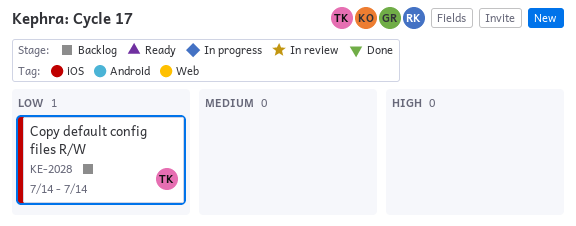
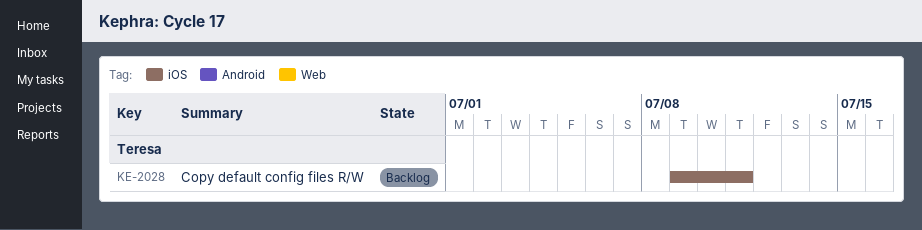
KE-2028, start: Jul 14 -> Jul 9
KE-2028, due: Jul 14 -> Jul 11

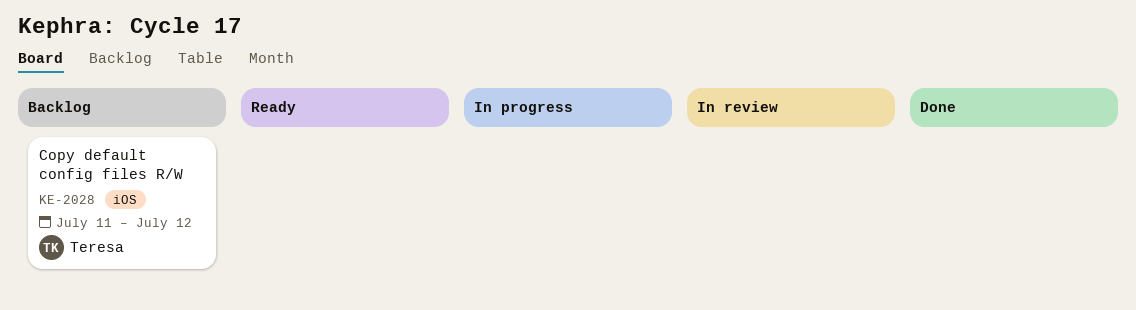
KE-2028, start: Jul 9 -> Jul 11
KE-2028, due: Jul 11 -> Jul 12

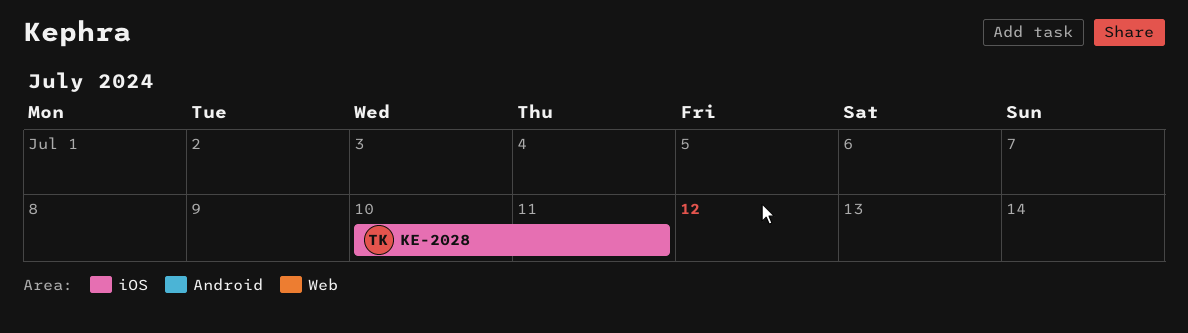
KE-2028, start: Jul 11 -> Jul 10
KE-2028, due: Jul 12 -> Jul 11

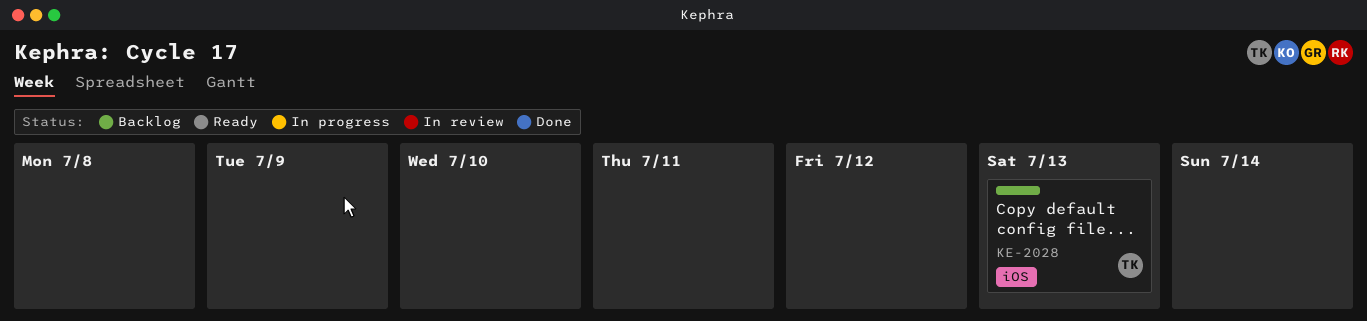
KE-2028, due: Jul 11 -> Jul 13

